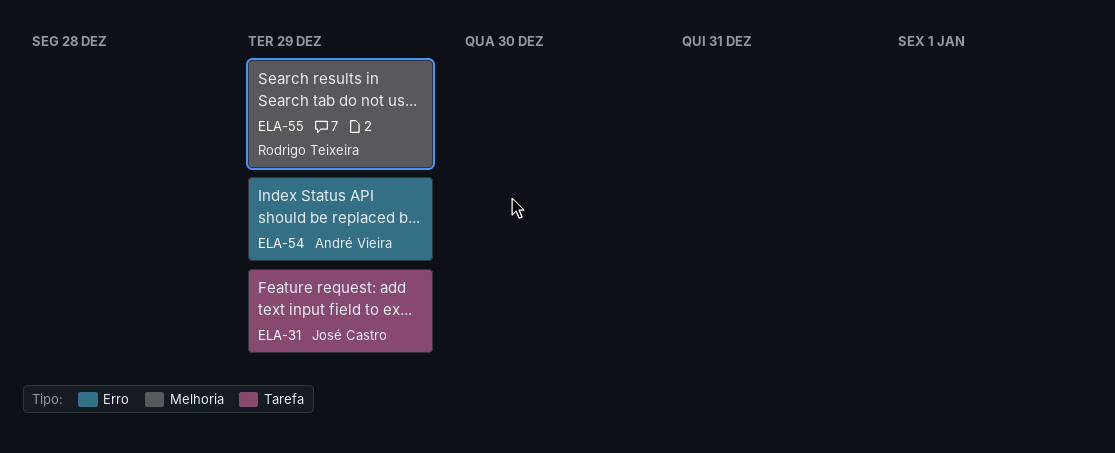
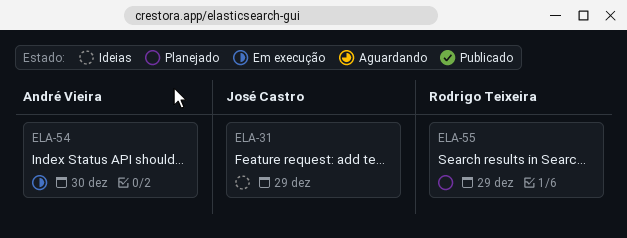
ELA-54, due: Dec 29 -> Dec 30

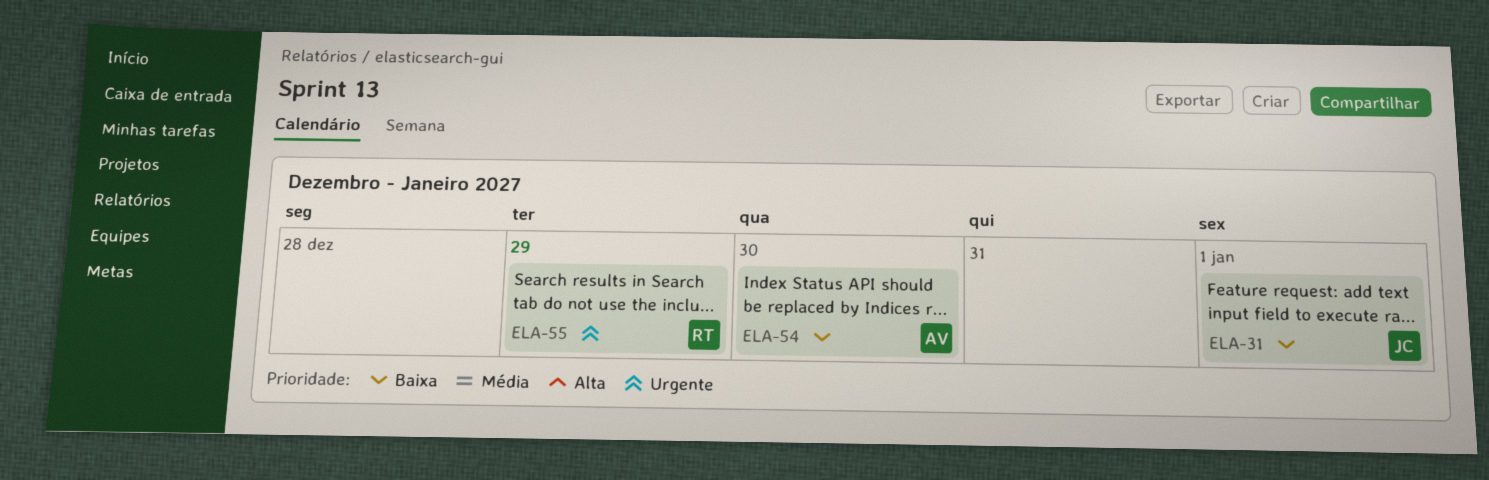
ELA-31, due: Dec 29 -> Jan 1

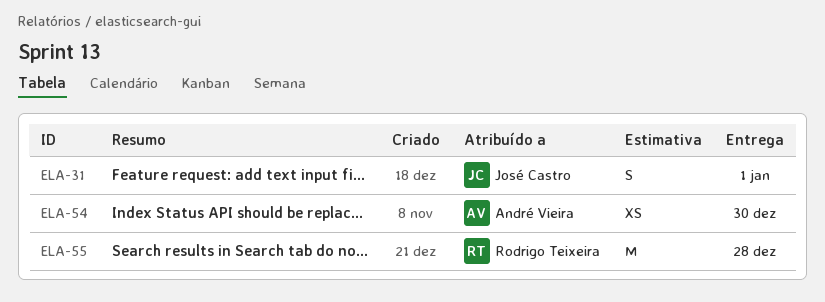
ELA-55, due: Dec 29 -> Dec 28

